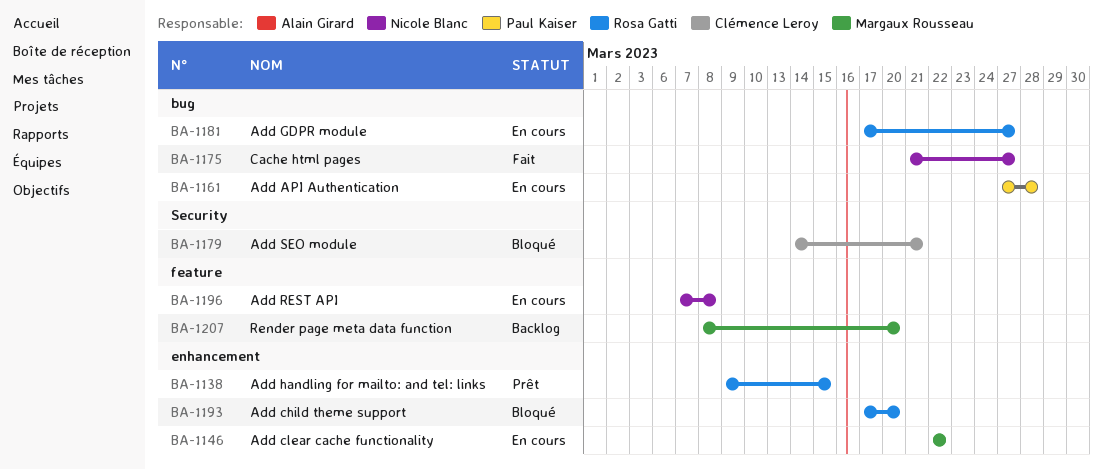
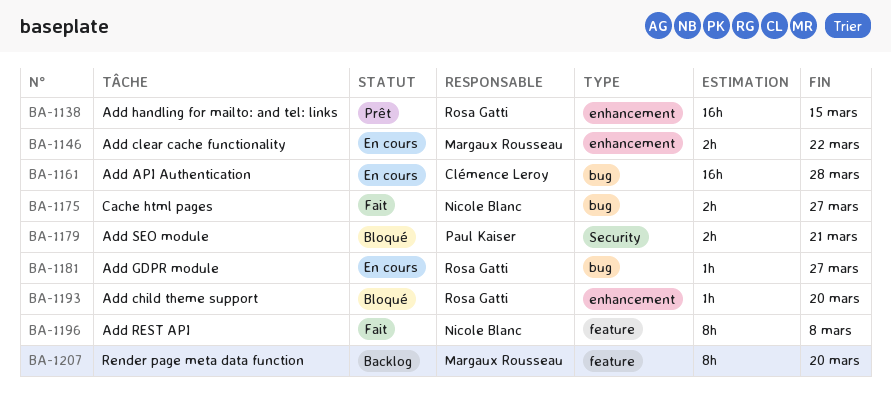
BA-1161, owner: Paul Kaiser -> Clémence Leroy
BA-1179, owner: Clémence Leroy -> Paul Kaiser
BA-1196, status: En cours -> Fait

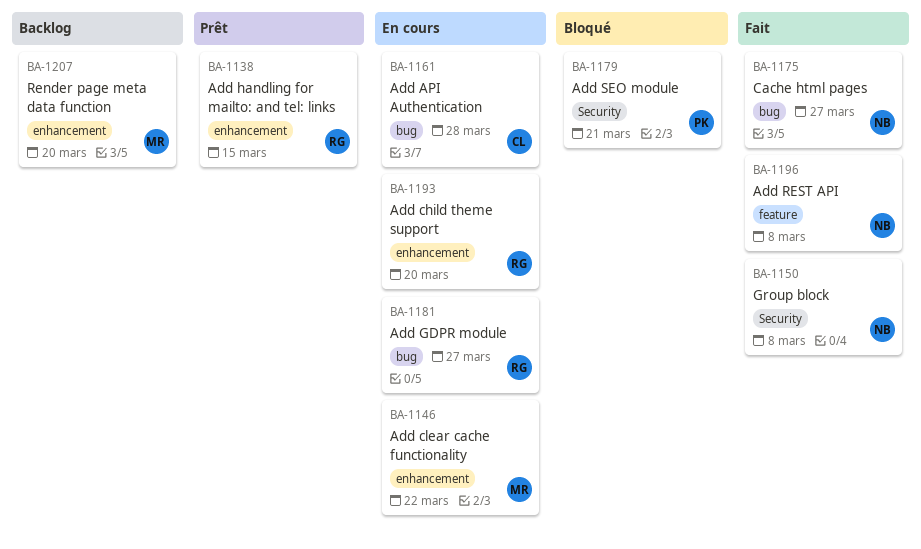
BA-1150: none -> present
BA-1193, status: Bloqué -> En cours
BA-1207, label: feature -> enhancement

